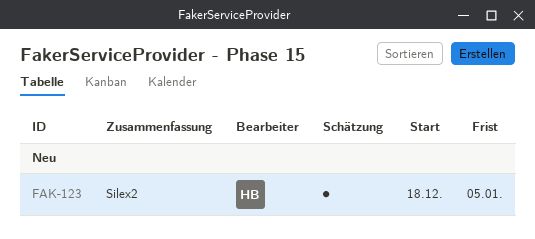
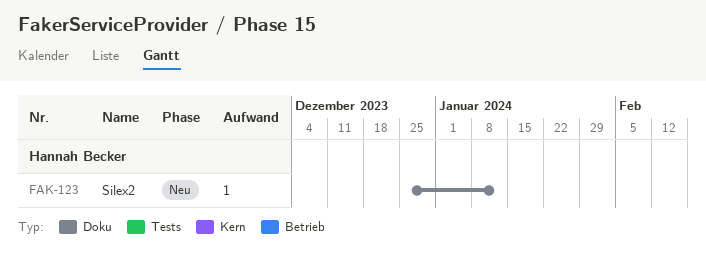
FAK-123, start: Dec 18 -> Dec 25
FAK-123, due: Jan 5 -> Jan 12

